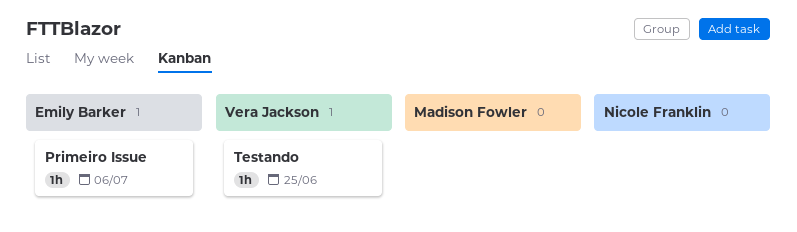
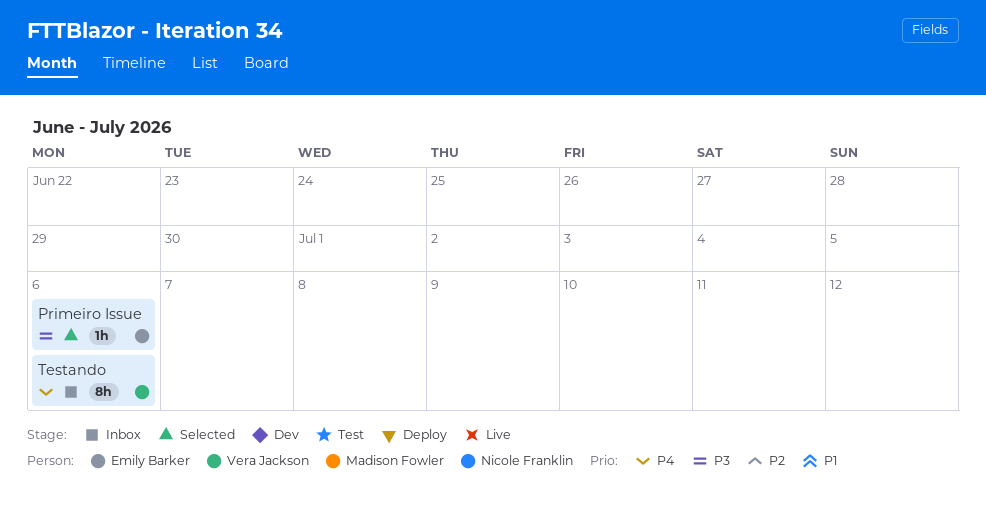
Testando, estimate: 1h -> 8h
Testando, due: Jun 25 -> Jul 6

